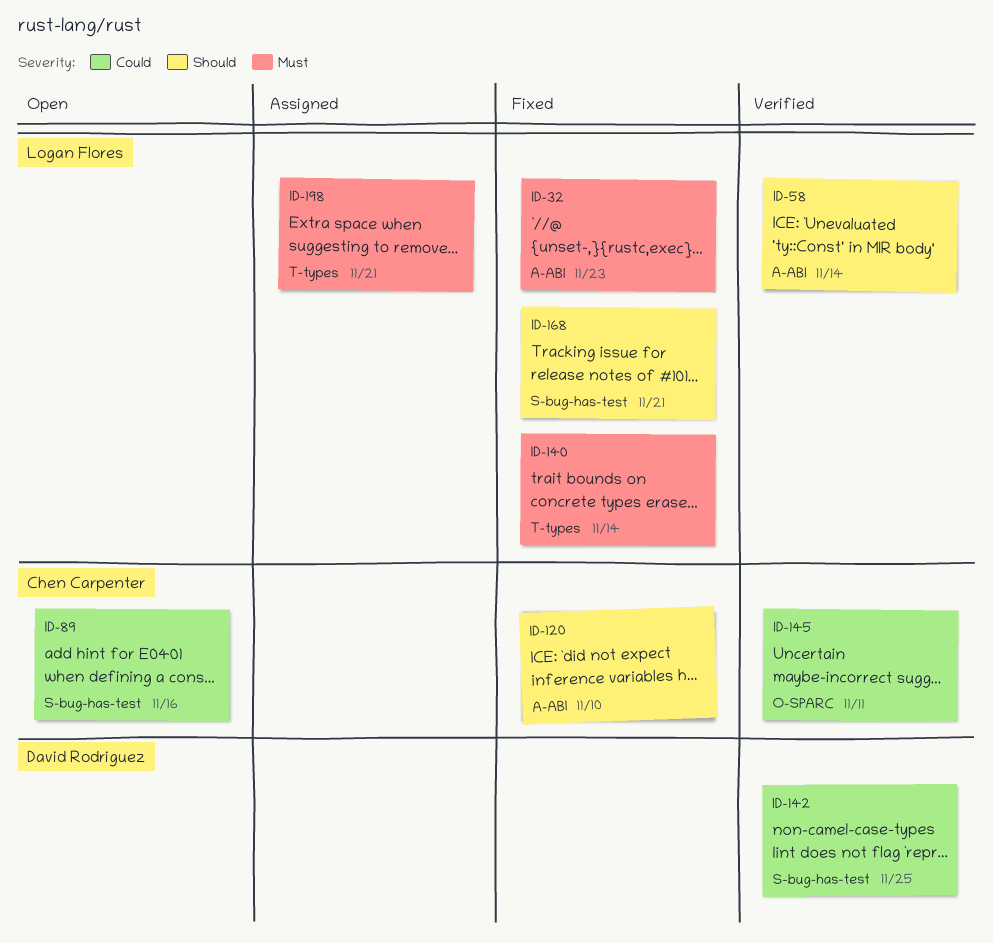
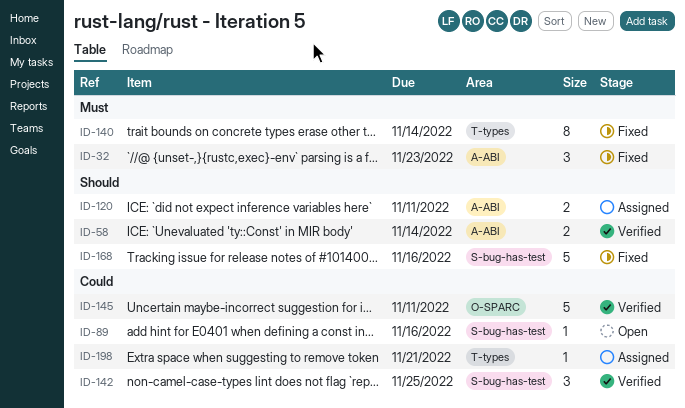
ID-120, status: Fixed -> Assigned
ID-120, due: Nov 10 -> Nov 11
ID-168, due: Nov 21 -> Nov 16
ID-198, priority: Must -> Could

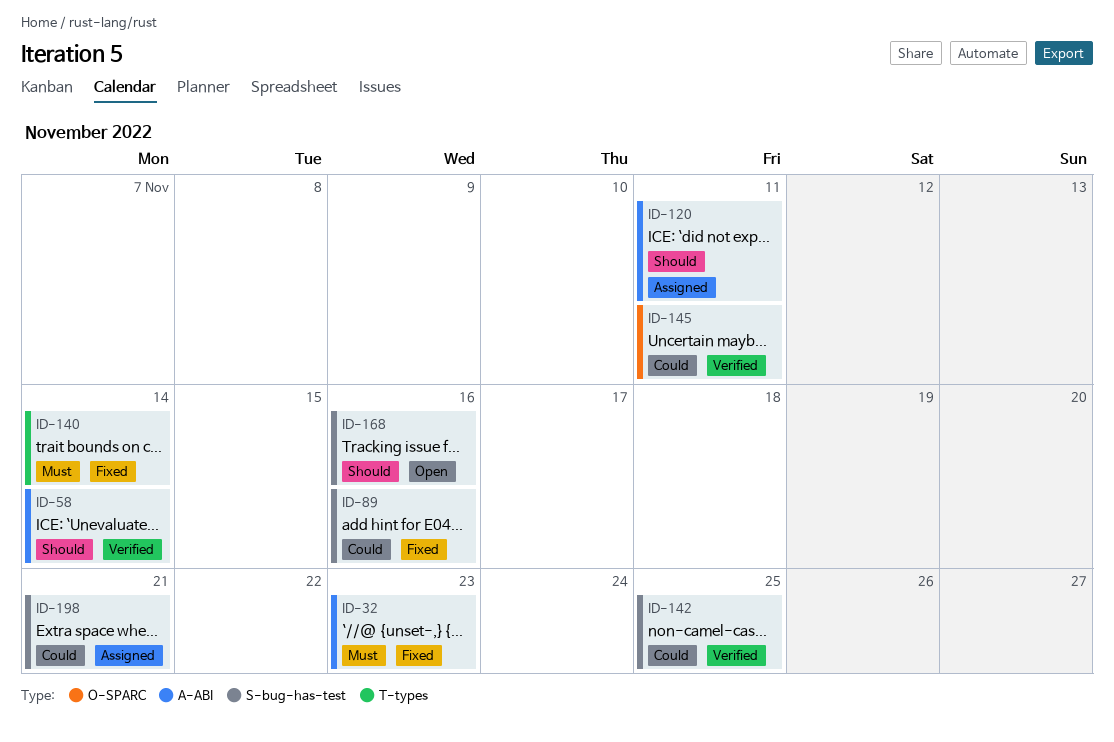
ID-89, status: Open -> Fixed
ID-168, status: Fixed -> Open
ID-198, label: T-types -> S-bug-has-test

